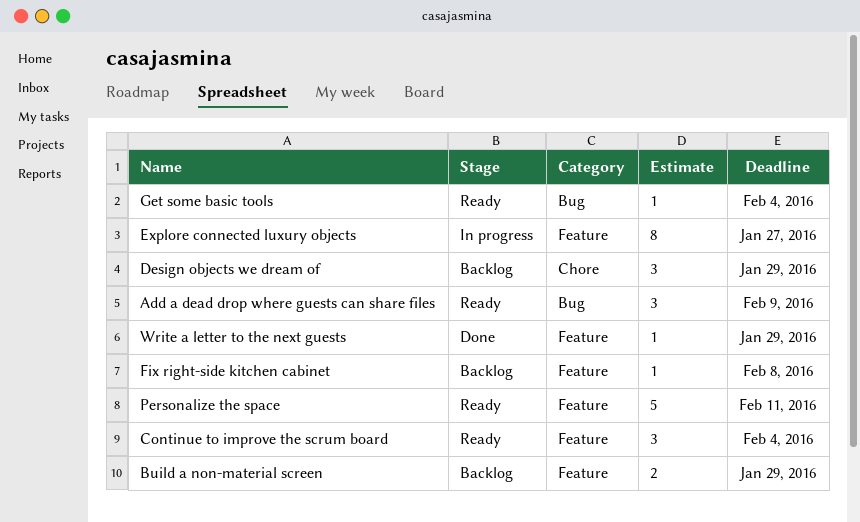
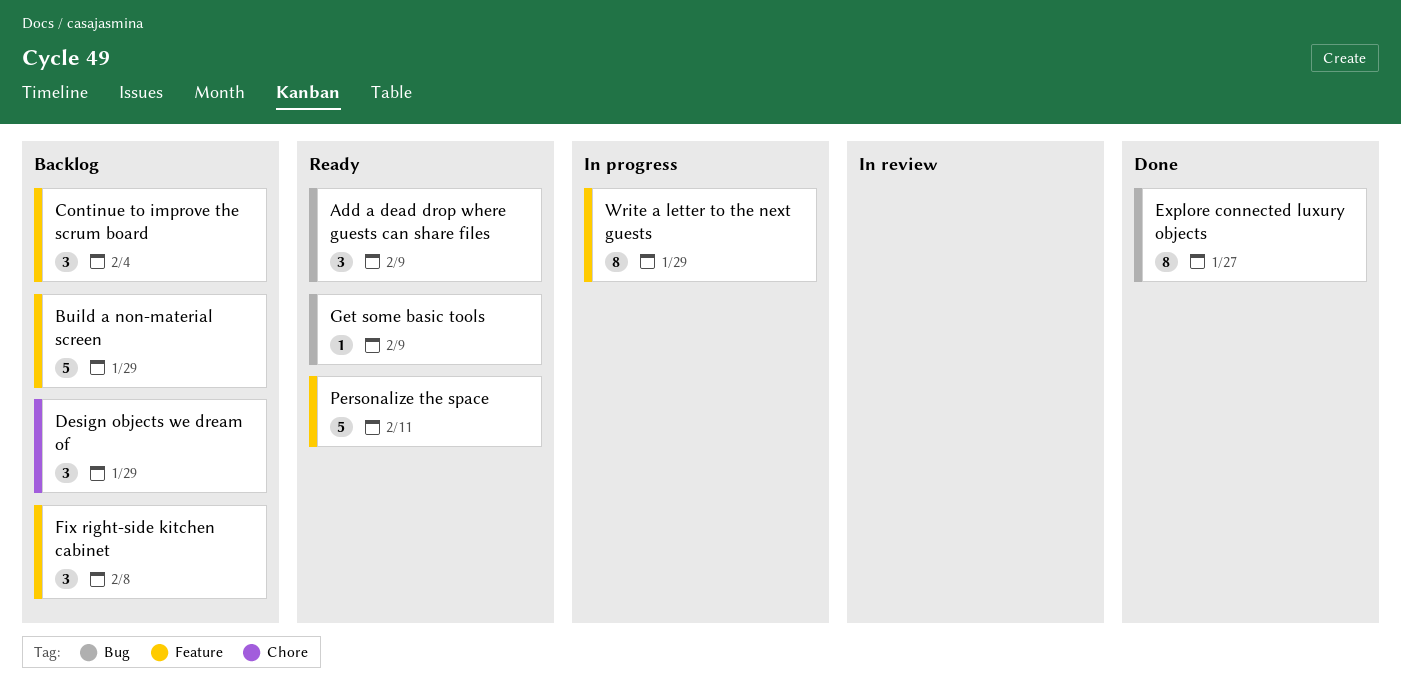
Build a non-material screen, estimate: 2 -> 5
Continue to improve the scrum board, status: Ready -> Backlog
Explore connected luxury objects, status: In progress -> Done
Explore connected luxury objects, label: Feature -> Bug
Fix right-side kitchen cabinet, estimate: 1 -> 3
Get some basic tools, due: Feb 4 -> Feb 9
Write a letter to the next guests, status: Done -> In progress
Write a letter to the next guests, estimate: 1 -> 8

